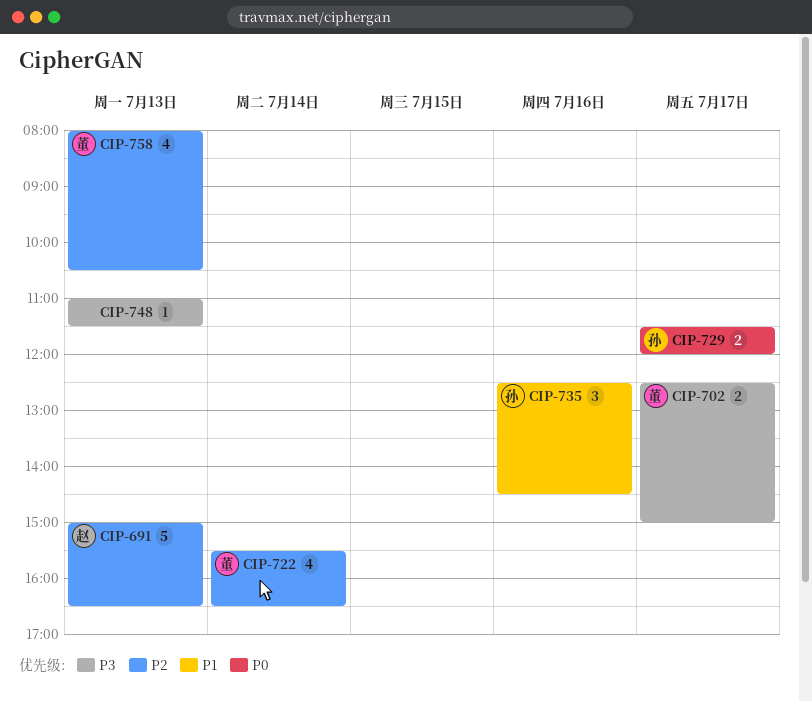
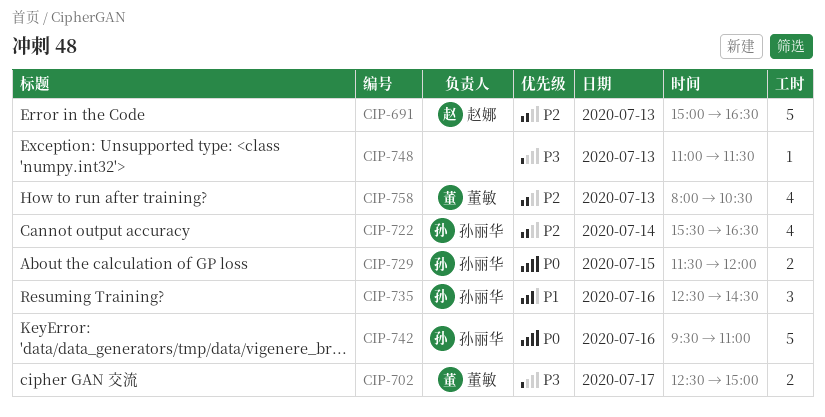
CIP-722, owner: 董敏 -> 孙丽华
CIP-729, day: Jul 17 -> Jul 15
CIP-742: none -> present

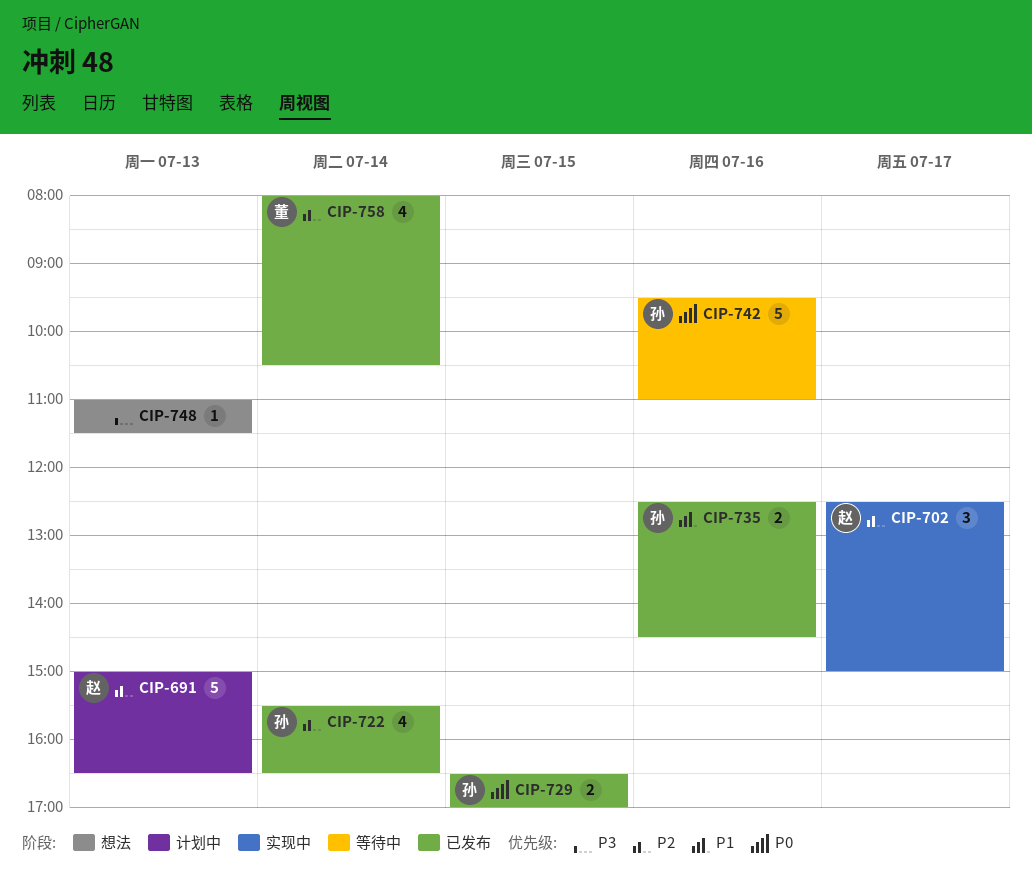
CIP-702, owner: 董敏 -> 赵娜
CIP-702, priority: P3 -> P2
CIP-702, estimate: 2 -> 3
CIP-729, begins: 11:30 -> 16:30
CIP-729, ends: 12:00 -> 17:00
CIP-735, estimate: 3 -> 2
CIP-758, day: Jul 13 -> Jul 14

